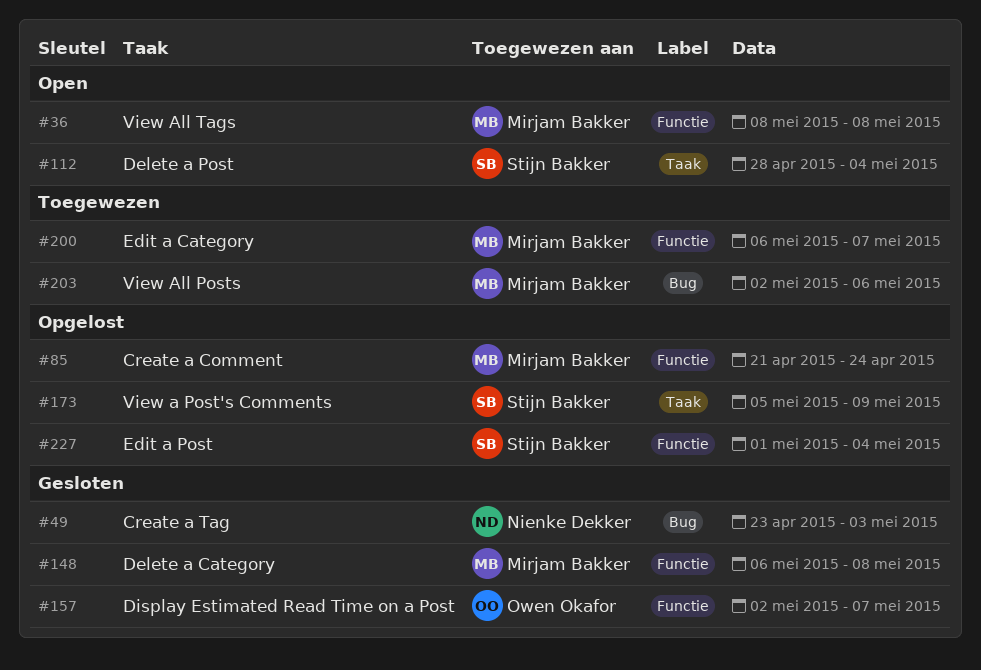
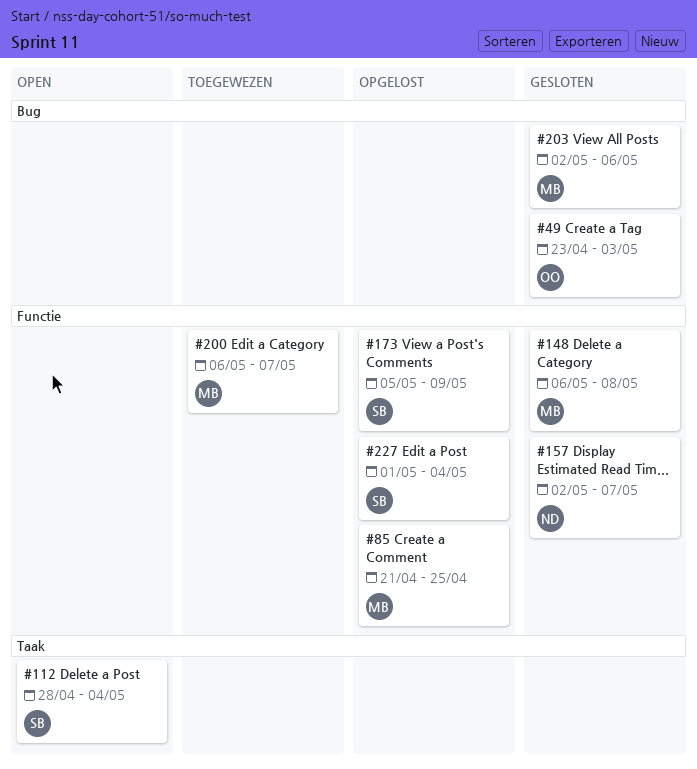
#36: present -> none
#49, owner: Nienke Dekker -> Owen Okafor
#85, due: Apr 24 -> Apr 25
#157, owner: Owen Okafor -> Nienke Dekker
#173, label: Taak -> Functie
#203, status: Toegewezen -> Gesloten

